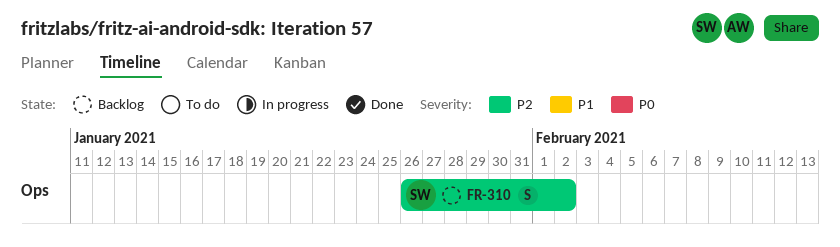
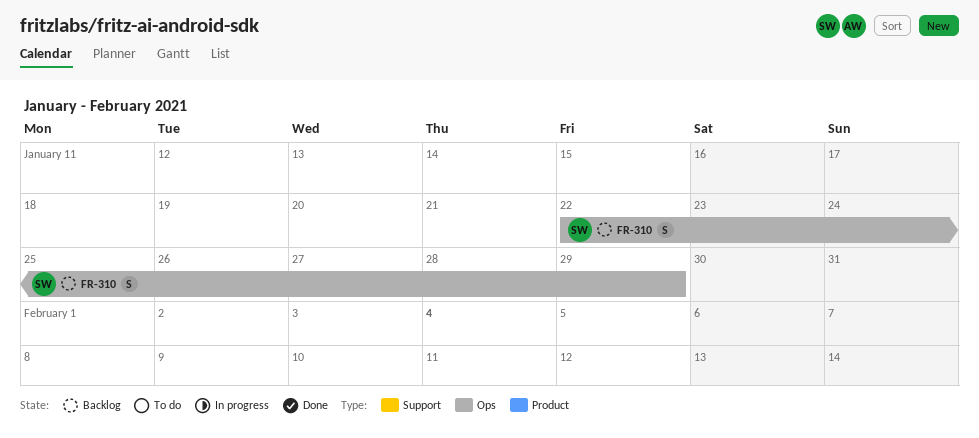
FR-310, start: Jan 26 -> Jan 22
FR-310, due: Feb 2 -> Jan 29

